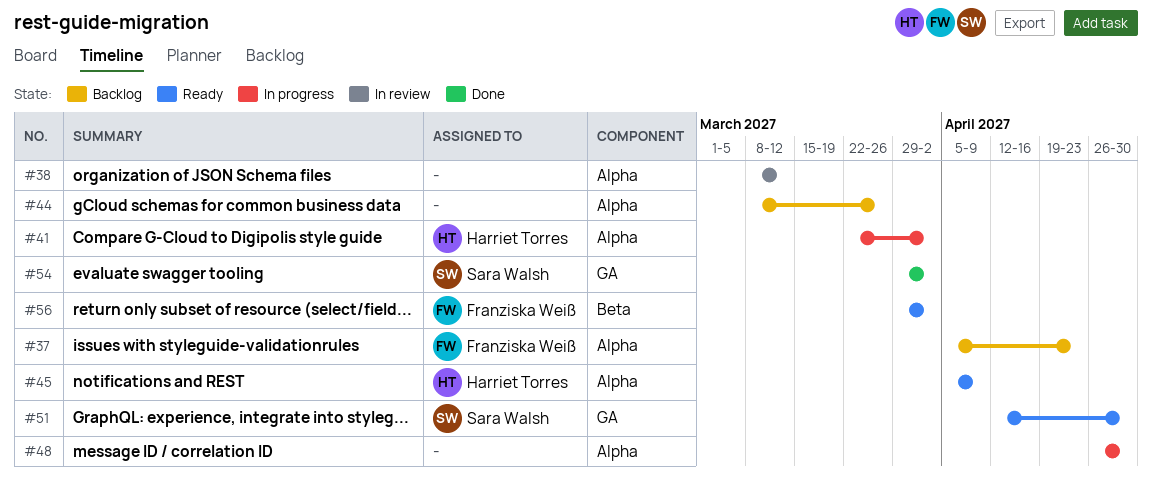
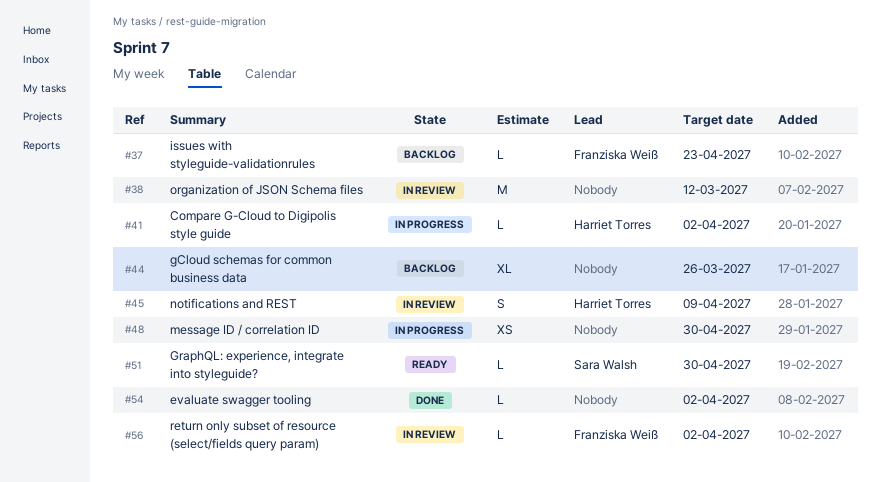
#45, status: Ready -> In review
#54, owner: Sara Walsh -> none
#56, status: Ready -> In review

